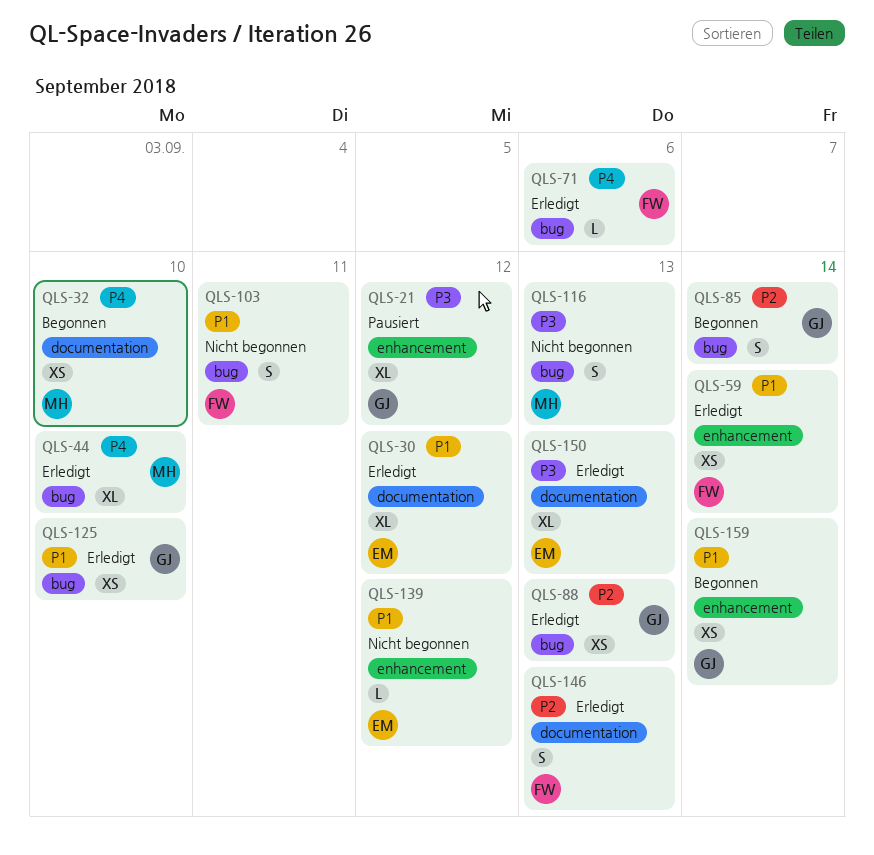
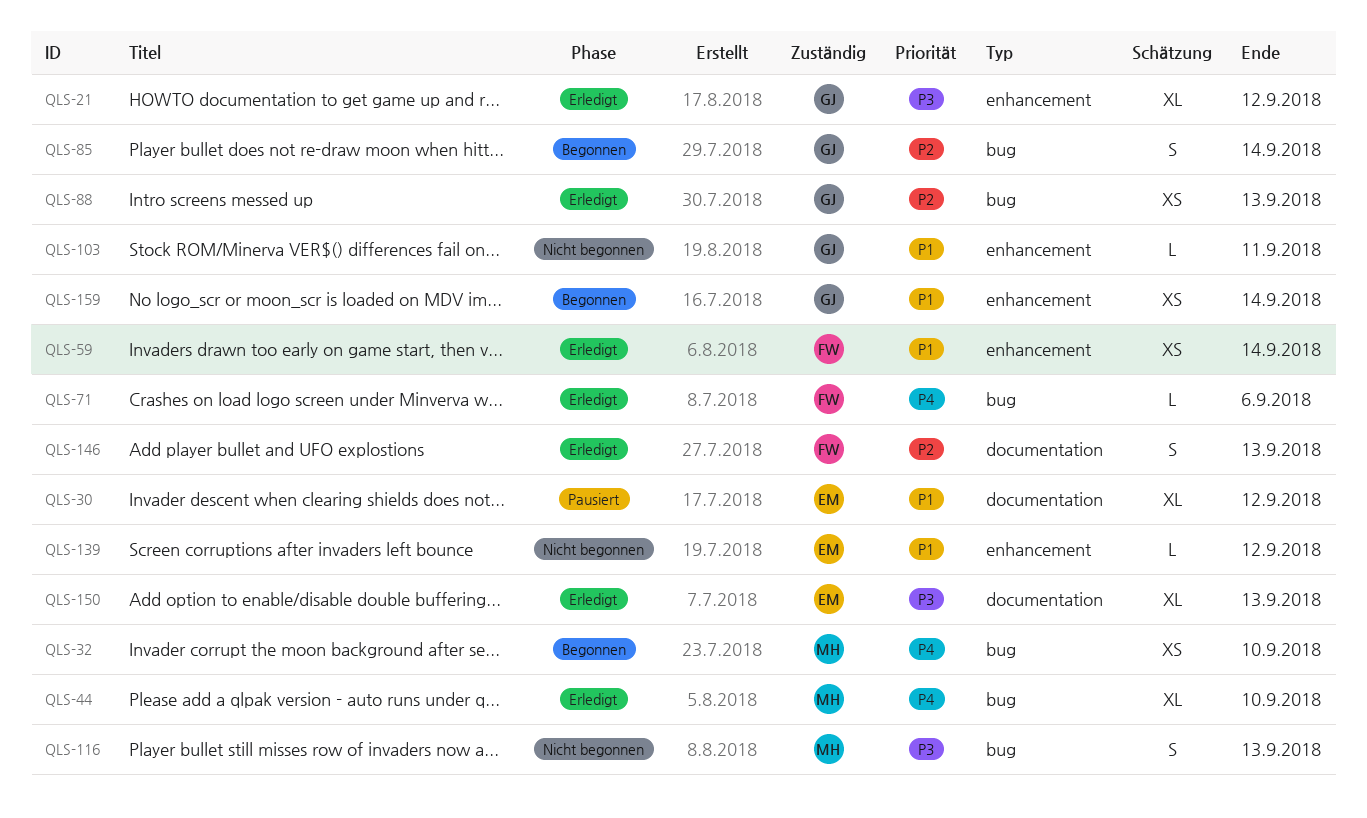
QLS-21, status: Pausiert -> Erledigt
QLS-30, status: Erledigt -> Pausiert
QLS-32, label: documentation -> bug
QLS-103, owner: FW -> GJ
QLS-103, label: bug -> enhancement
QLS-103, estimate: S -> L
QLS-125: present -> none

